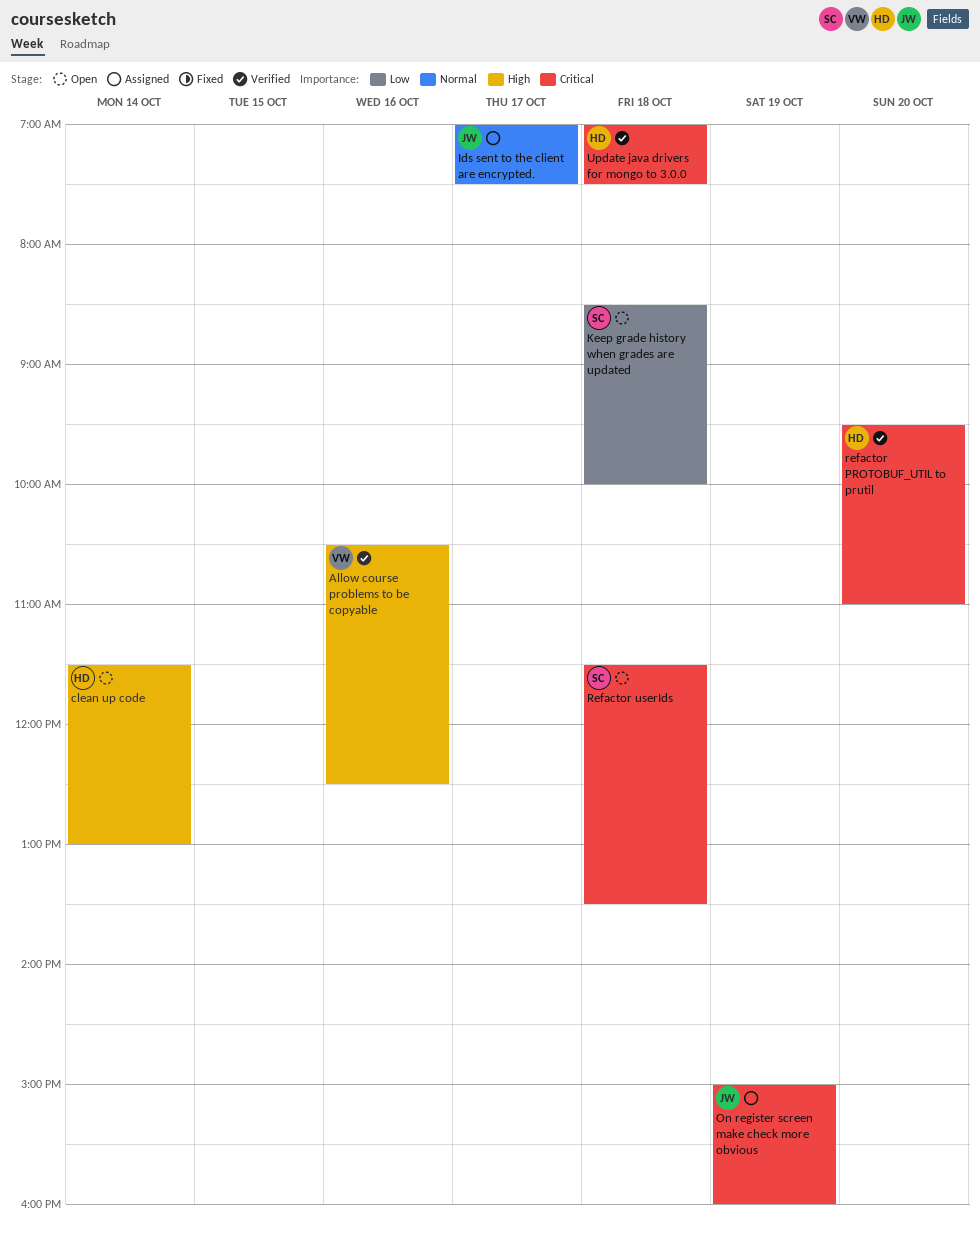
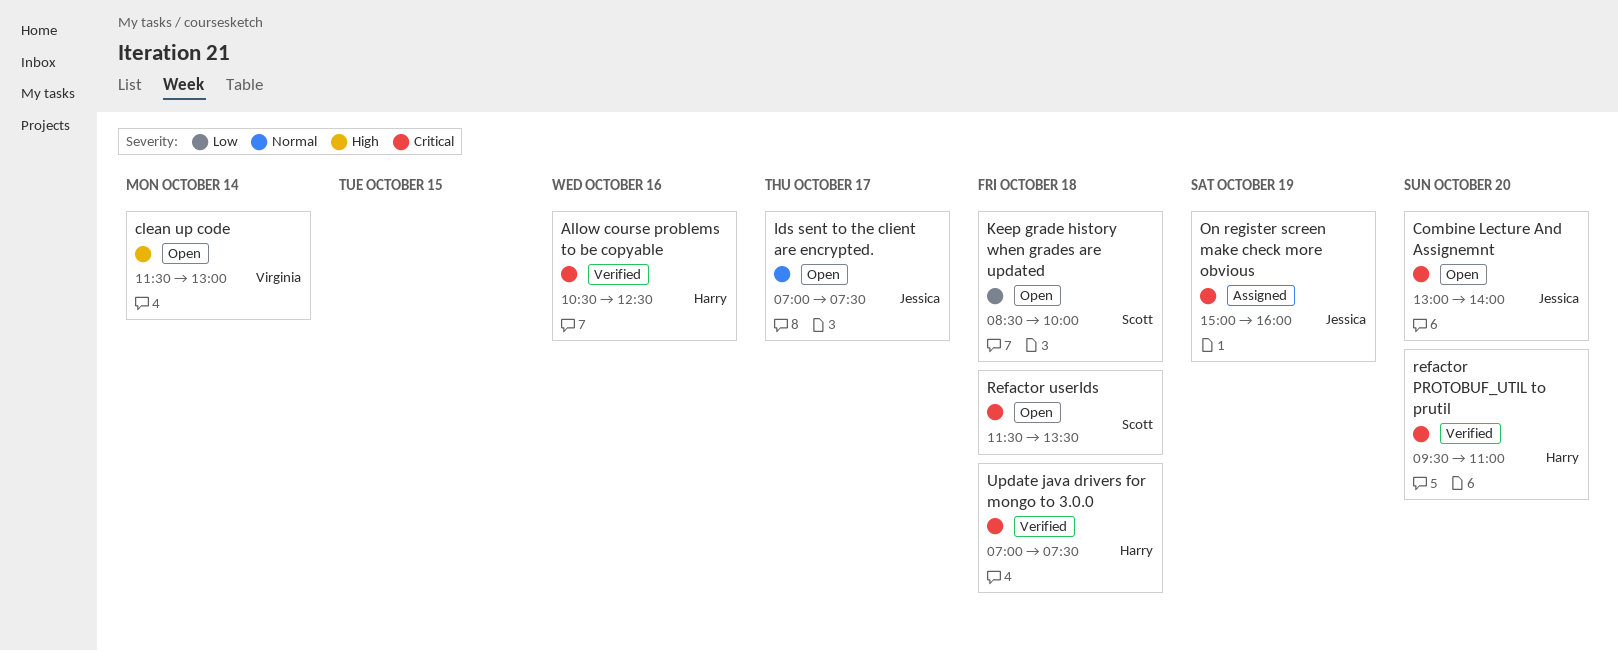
Allow course problems to be copyable, owner: Virginia -> Harry
Allow course problems to be copyable, priority: High -> Critical
clean up code, owner: Harry -> Virginia
Combine Lecture And Assignemnt: none -> present
Ids sent to the client are encrypted., status: Assigned -> Open

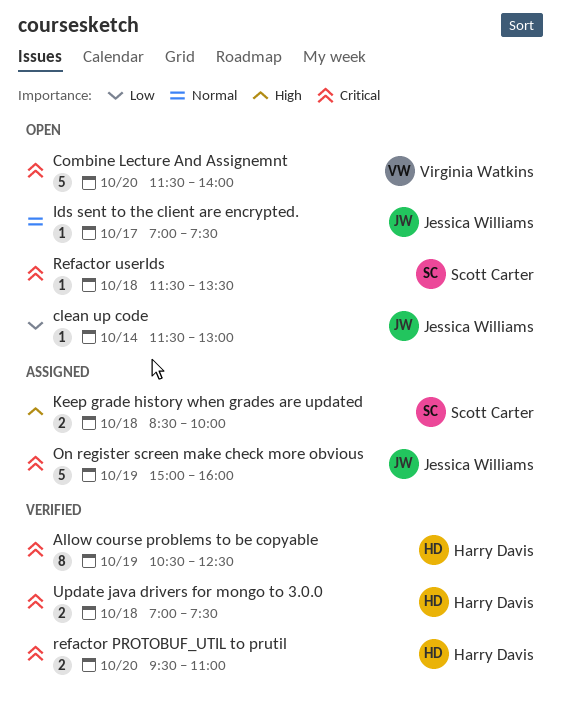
Allow course problems to be copyable, day: Oct 16 -> Oct 19
clean up code, owner: Virginia Watkins -> Jessica Williams
clean up code, priority: High -> Low
Combine Lecture And Assignemnt, owner: Jessica Williams -> Virginia Watkins
Combine Lecture And Assignemnt, begins: 13:00 -> 11:30
Keep grade history when grades are updated, status: Open -> Assigned
Keep grade history when grades are updated, priority: Low -> High

